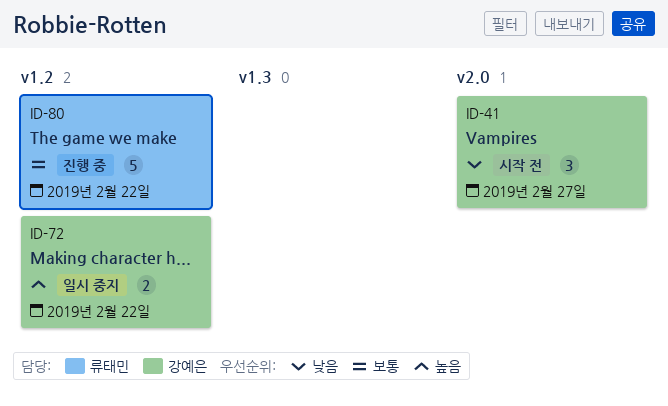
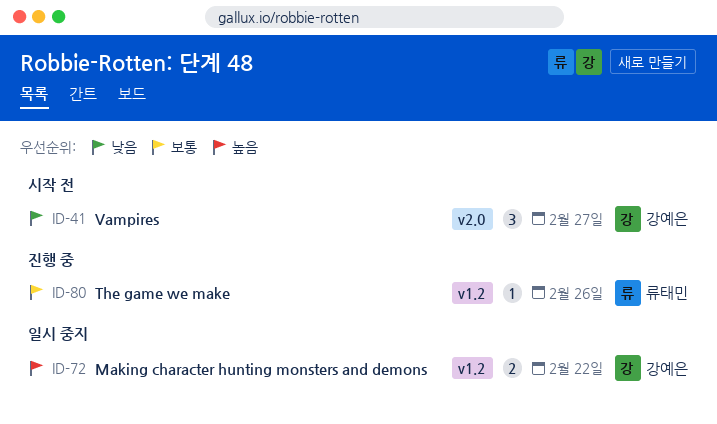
ID-80, estimate: 5 -> 1
ID-80, due: Feb 22 -> Feb 26

